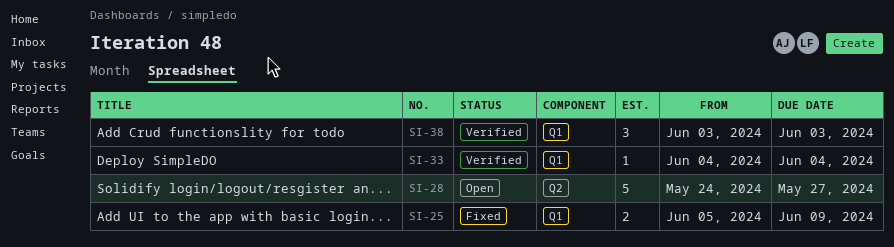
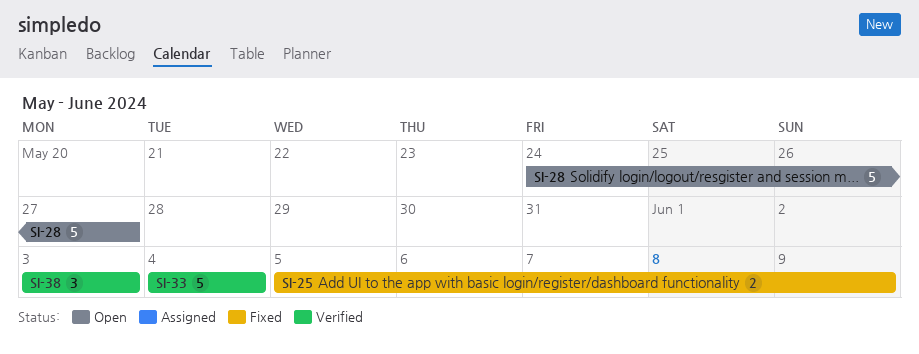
SI-33, estimate: 1 -> 5

